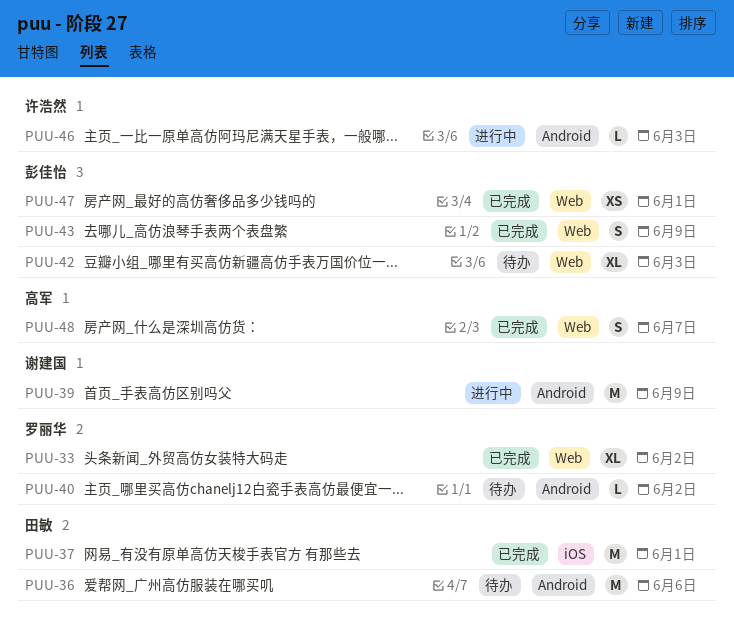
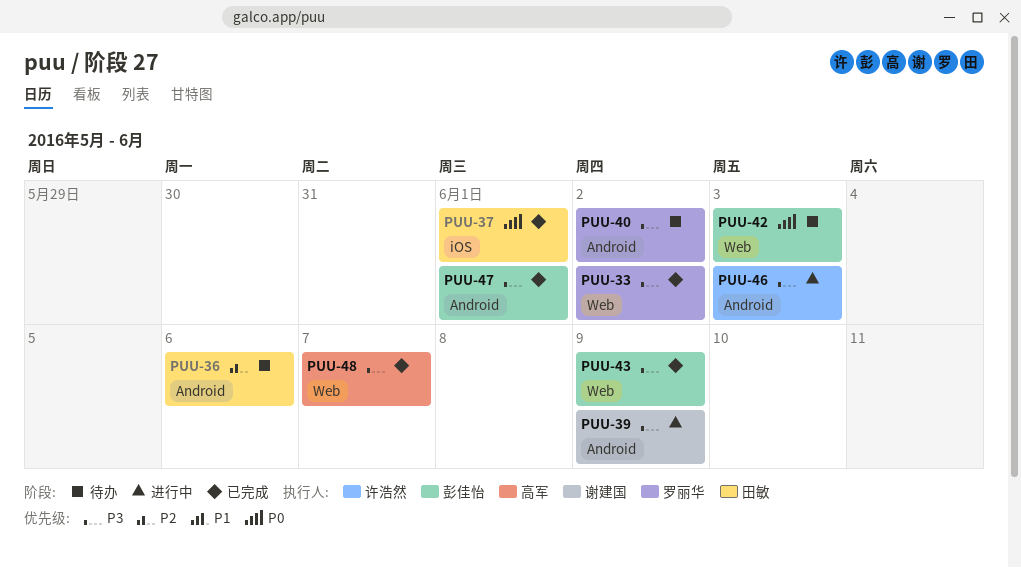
PUU-47, label: Web -> Android

